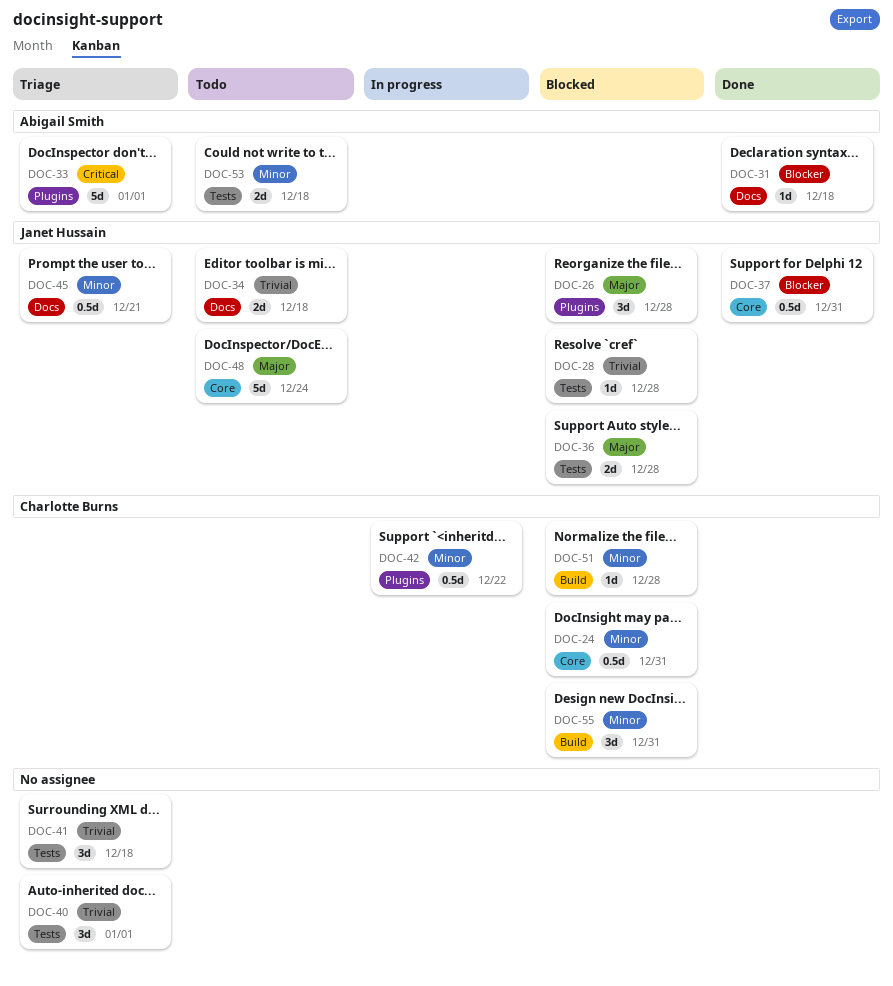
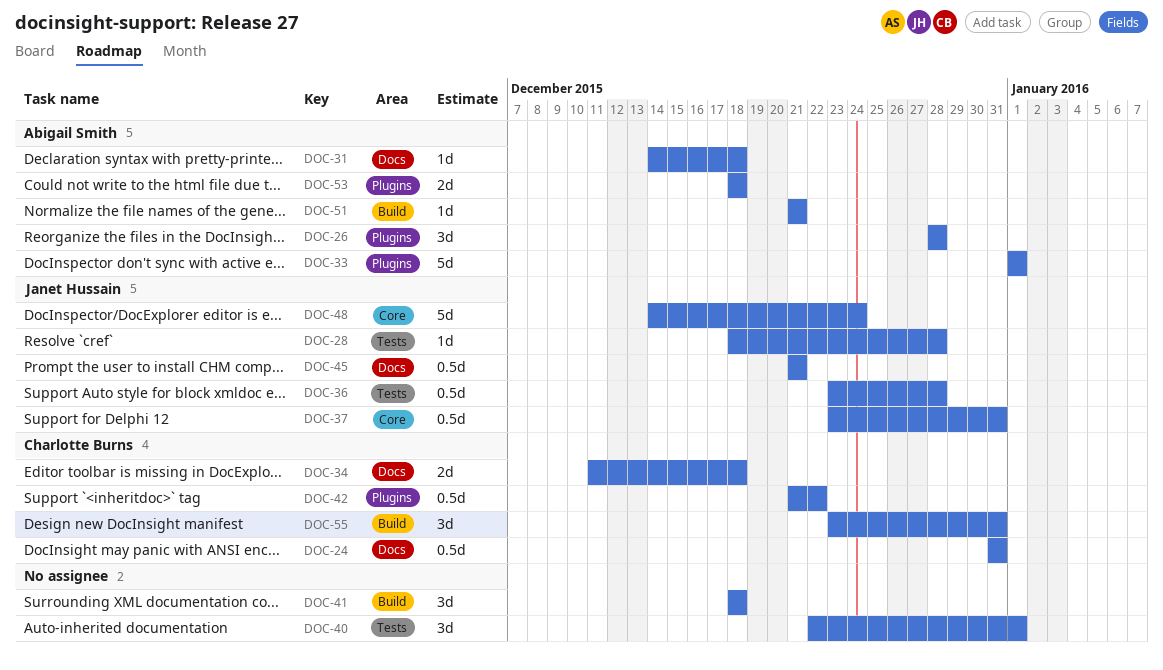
DOC-24, label: Core -> Docs
DOC-26, owner: Janet Hussain -> Abigail Smith
DOC-34, owner: Janet Hussain -> Charlotte Burns
DOC-36, estimate: 2d -> 0.5d
DOC-41, label: Tests -> Build
DOC-51, owner: Charlotte Burns -> Abigail Smith
DOC-51, due: Dec 28 -> Dec 21
DOC-53, label: Tests -> Plugins

